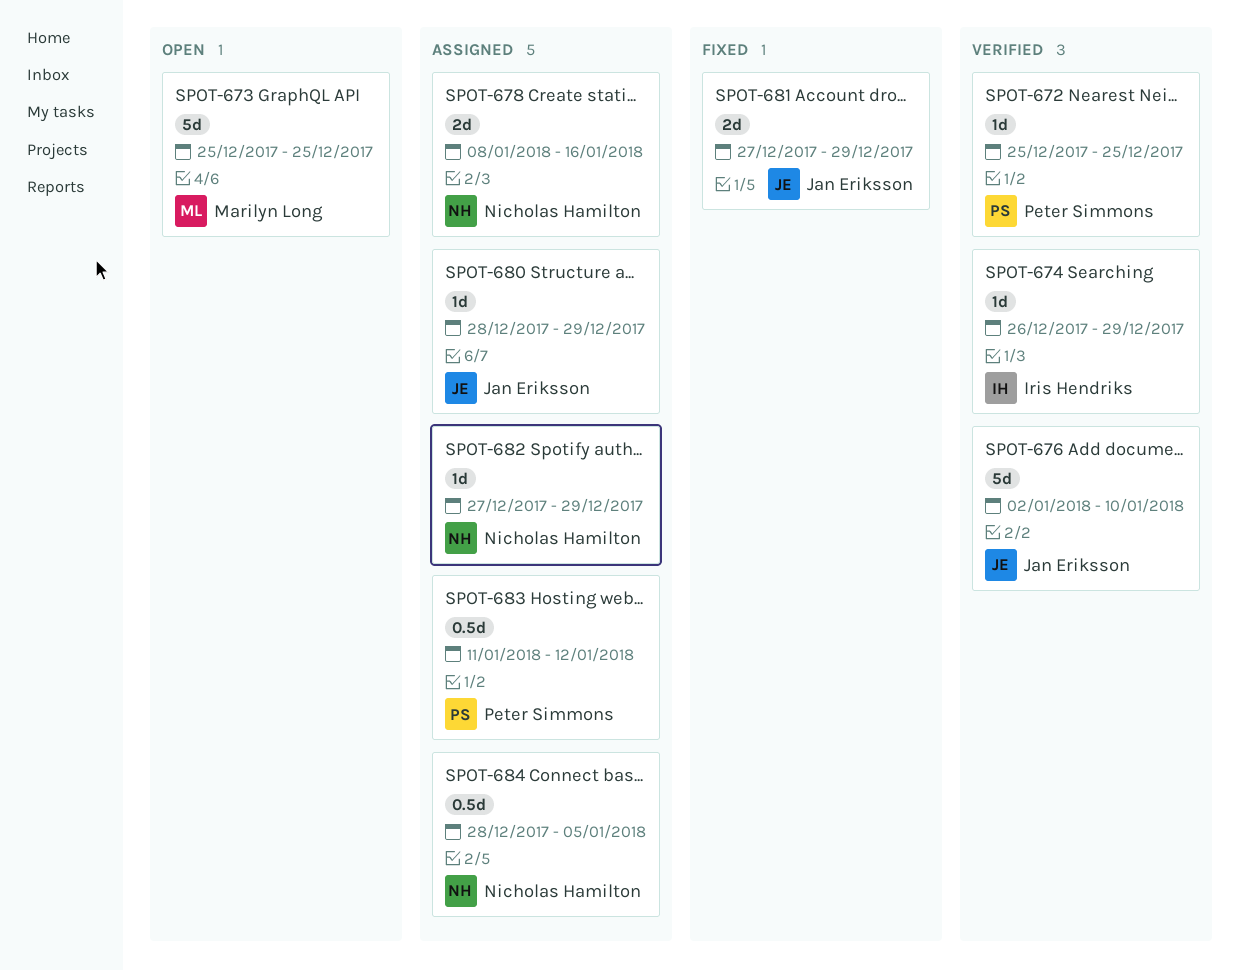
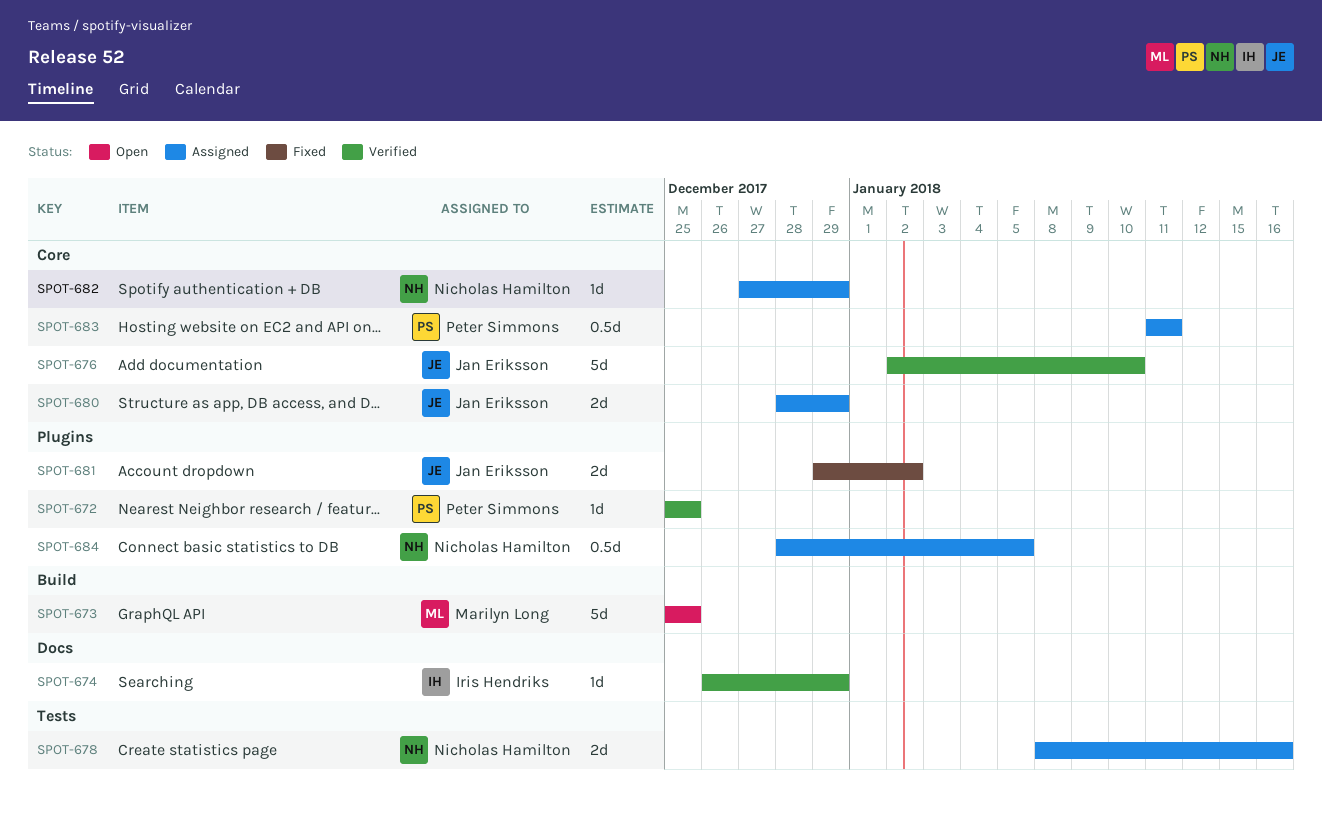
SPOT-680, estimate: 1d -> 2d
SPOT-681, start: Dec 27 -> Dec 29
SPOT-681, due: Dec 29 -> Jan 2
SPOT-683, due: Jan 12 -> Jan 11

